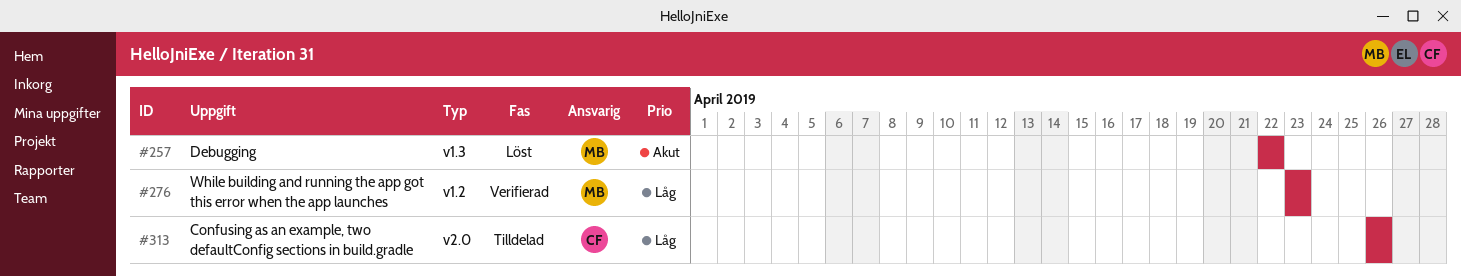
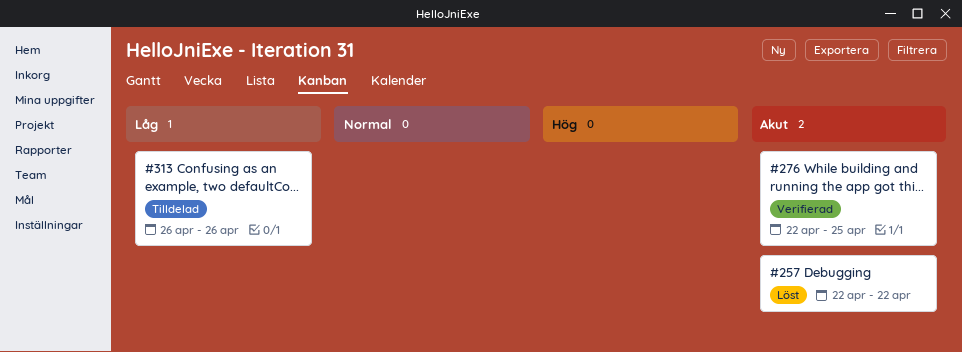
#276, priority: Låg -> Akut
#276, start: Apr 23 -> Apr 22
#276, due: Apr 23 -> Apr 25

